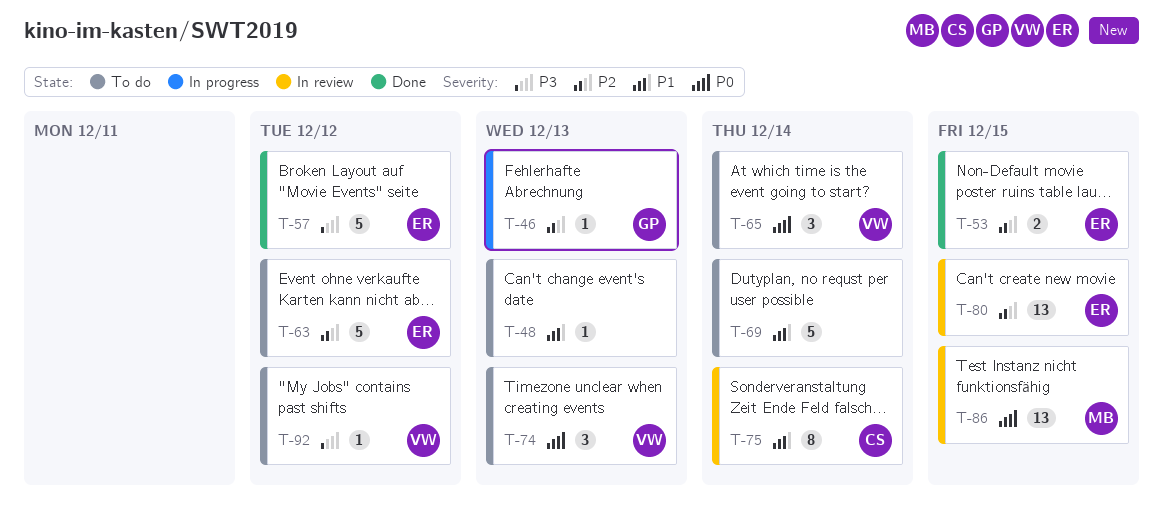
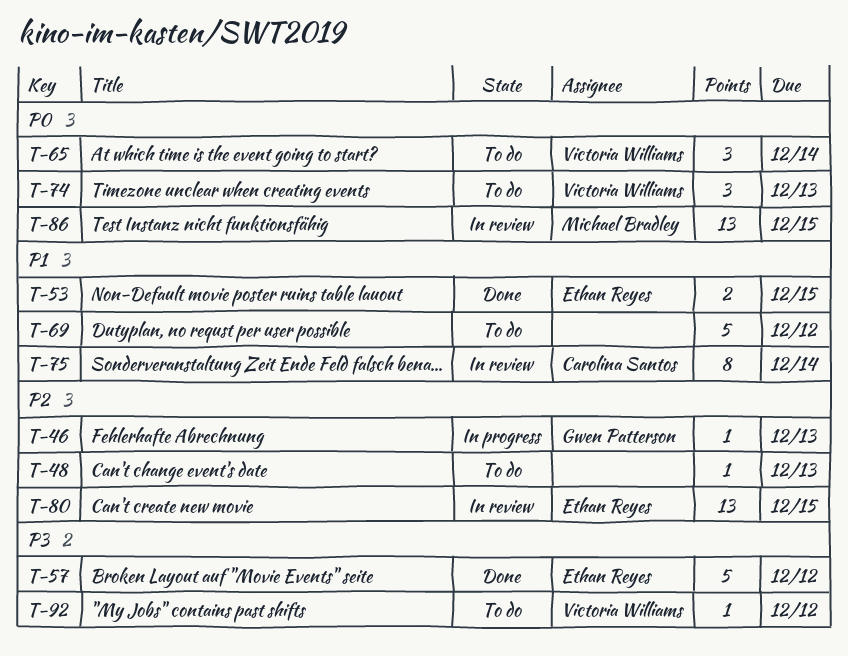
T-48, priority: P1 -> P2
T-53, priority: P2 -> P1
T-63: present -> none
T-69, due: Dec 14 -> Dec 12

